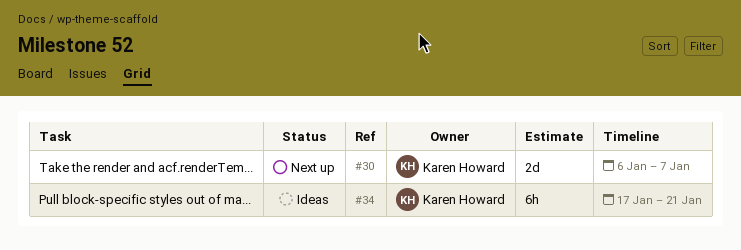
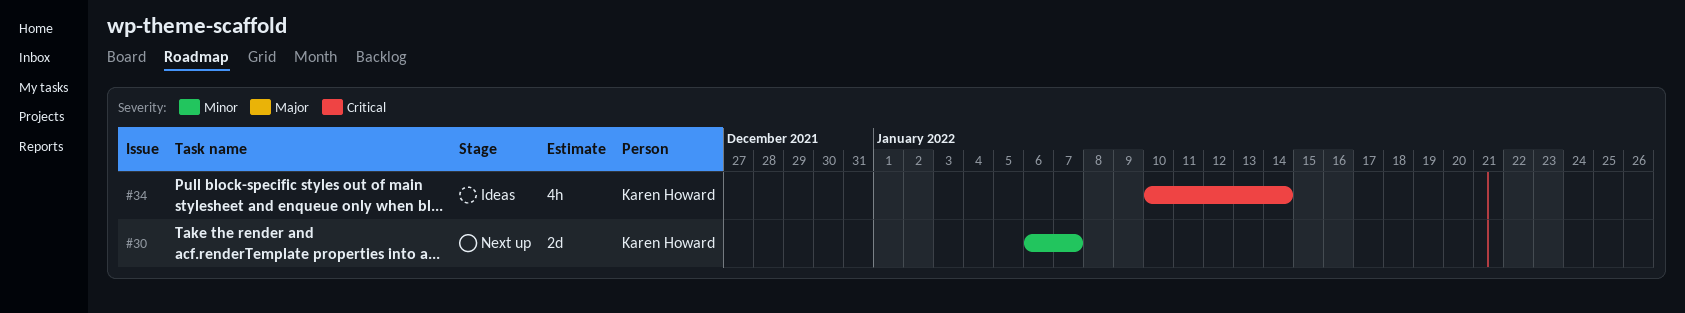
#34, estimate: 6h -> 4h
#34, start: Jan 17 -> Jan 10
#34, due: Jan 21 -> Jan 14

